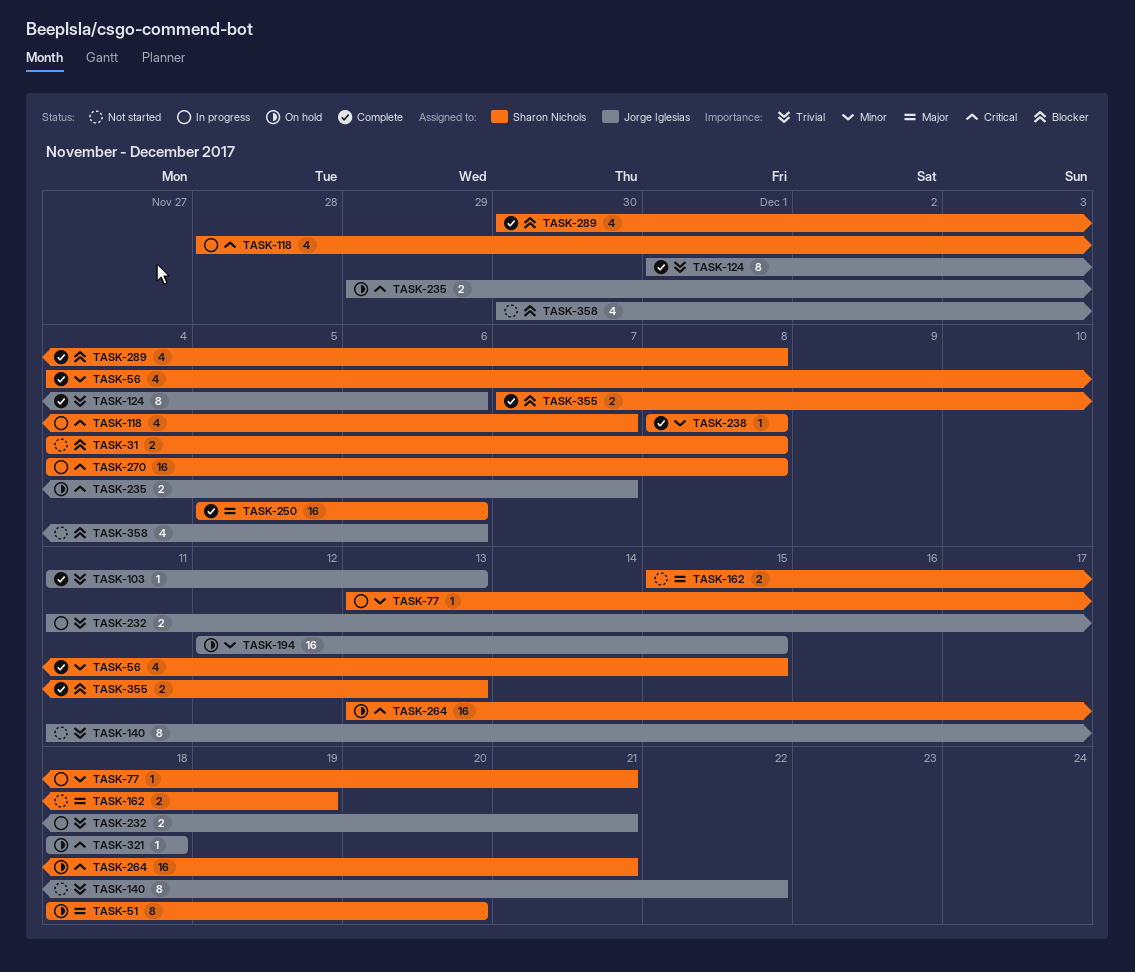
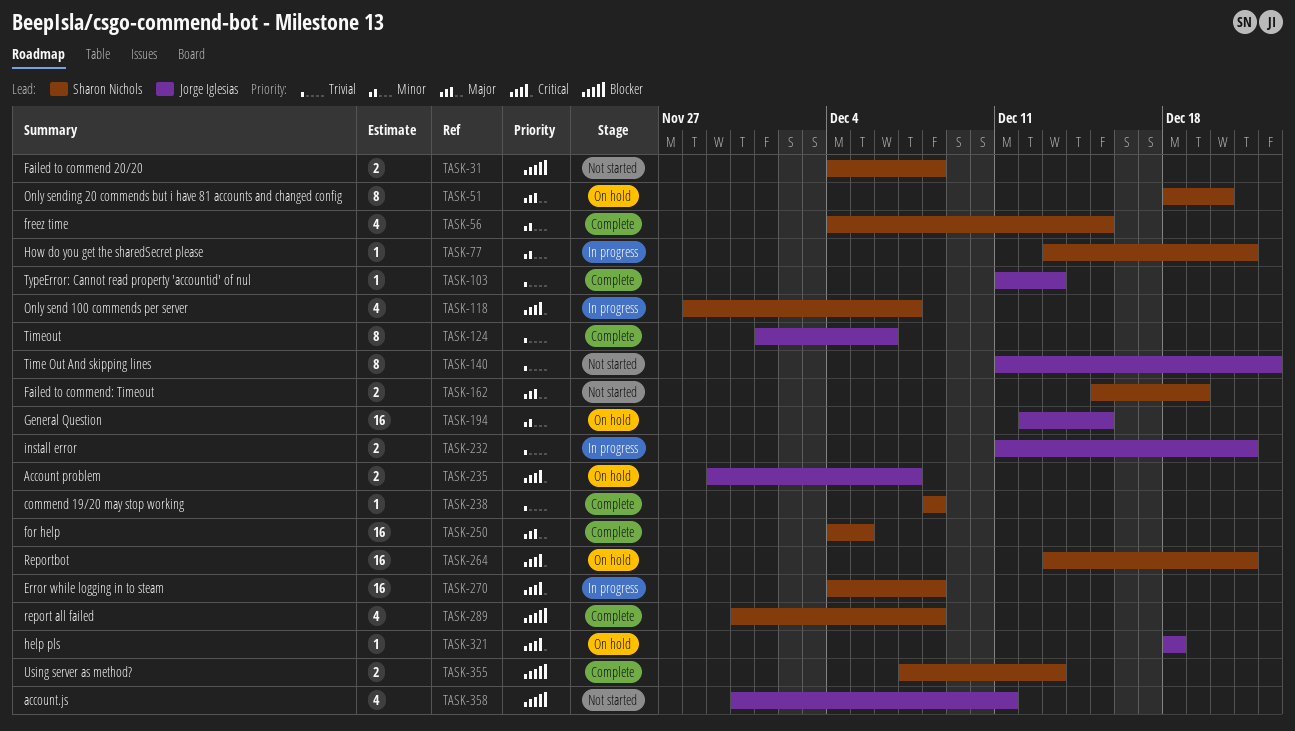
TASK-238, priority: Minor -> Trivial
TASK-250, start: Dec 5 -> Dec 4
TASK-250, due: Dec 6 -> Dec 5
TASK-358, due: Dec 6 -> Dec 11

